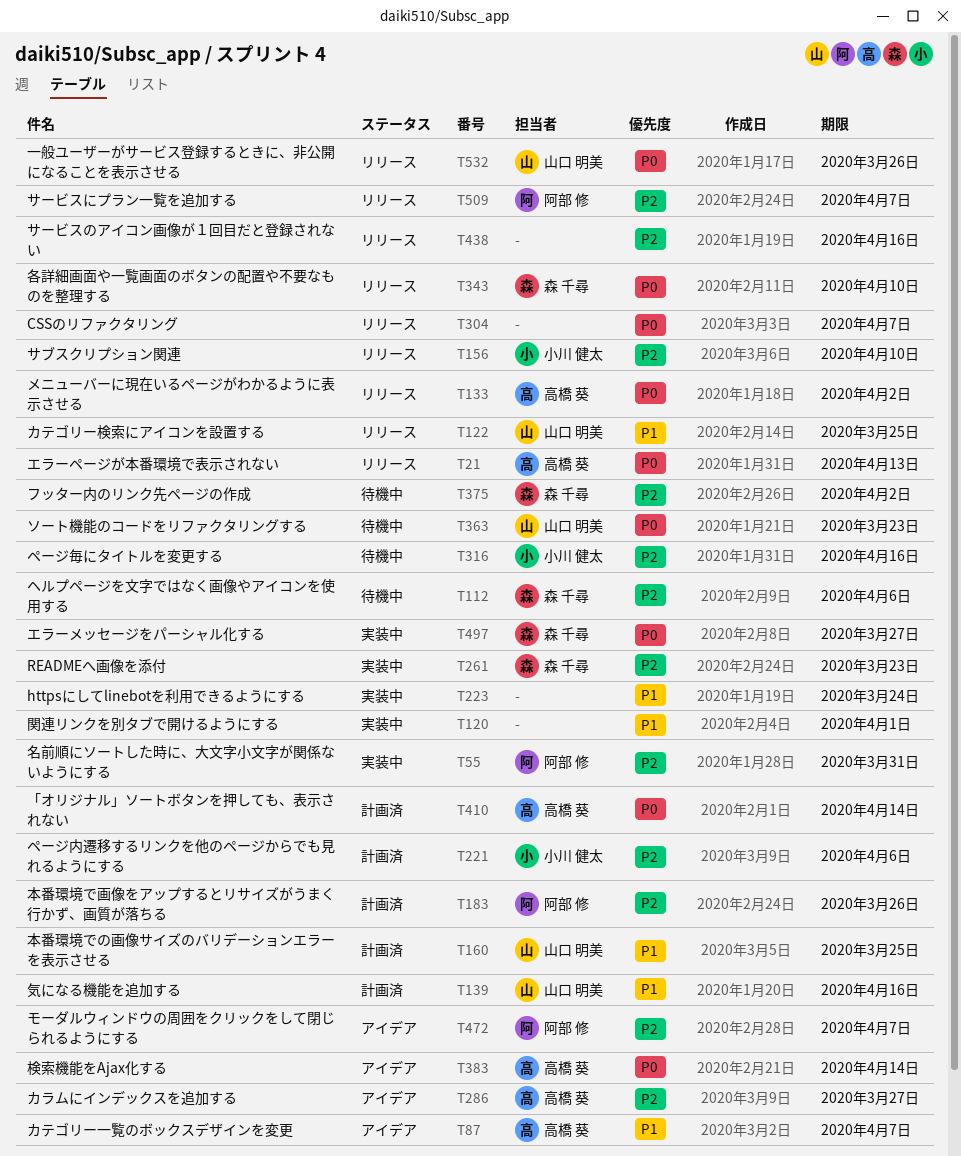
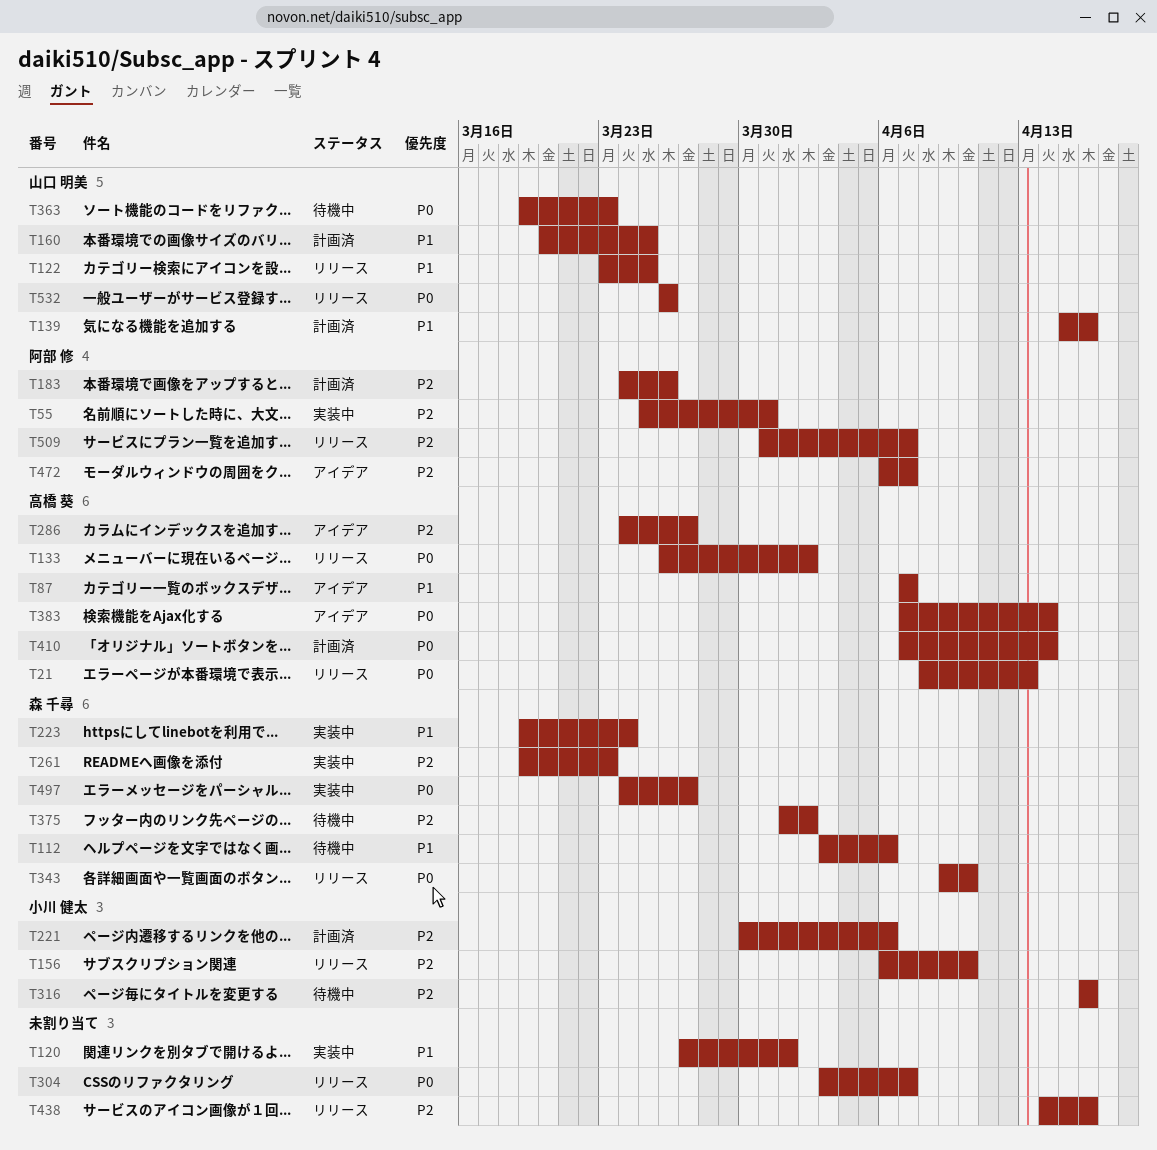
T112, priority: P2 -> P1
T223, owner: none -> 森 千尋

